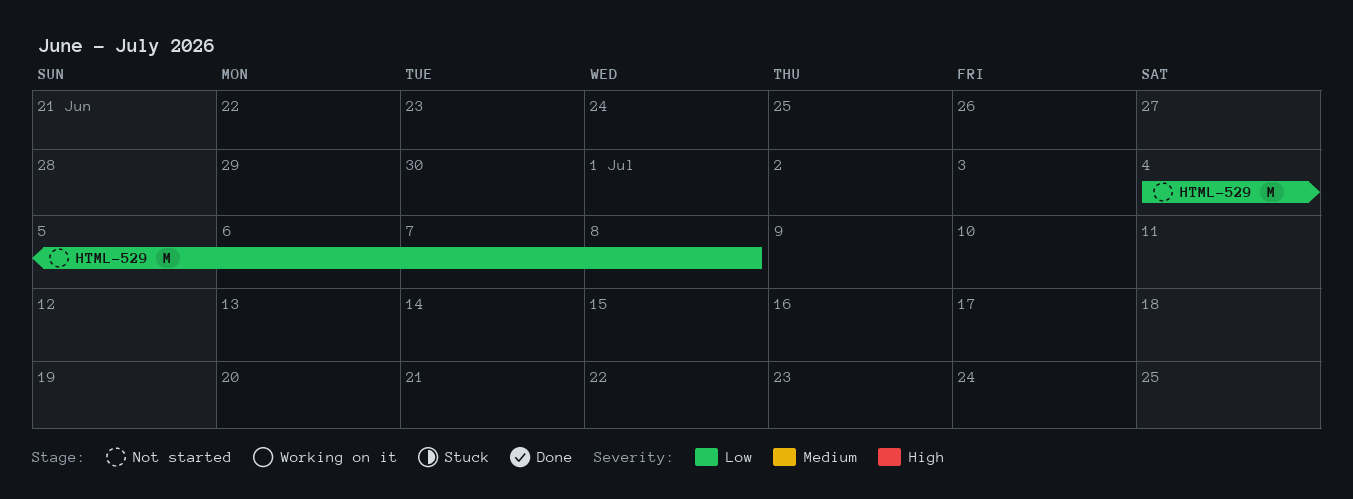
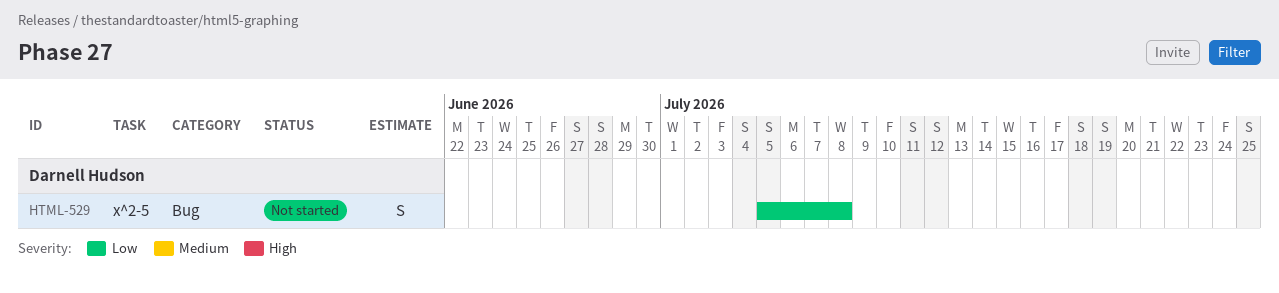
HTML-529, estimate: M -> S
HTML-529, start: Jul 4 -> Jul 5

